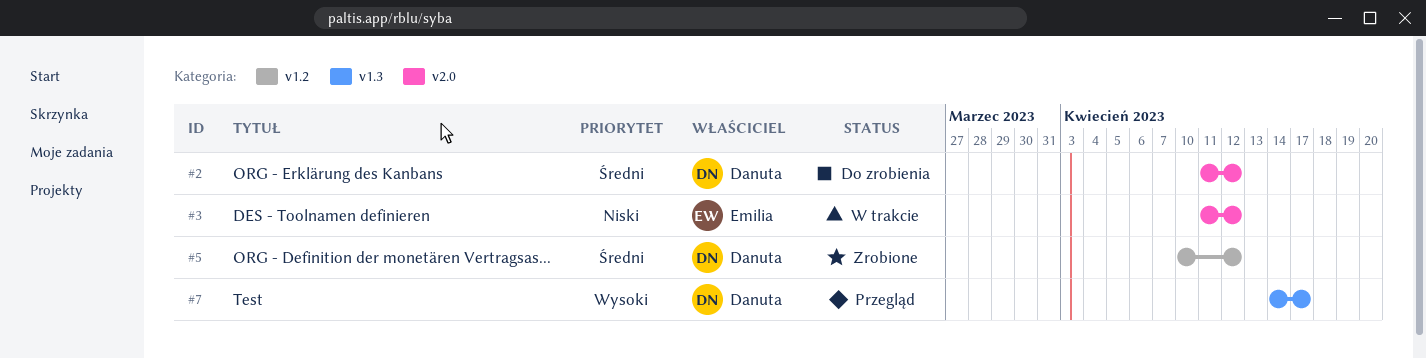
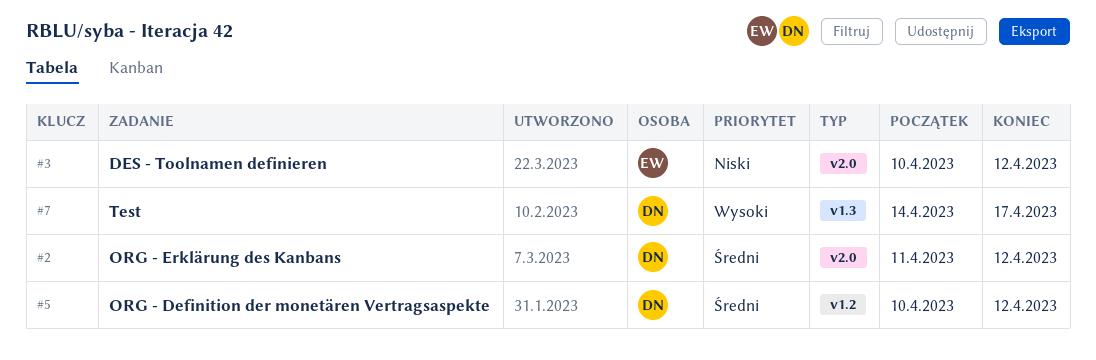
#3, start: Apr 11 -> Apr 10

